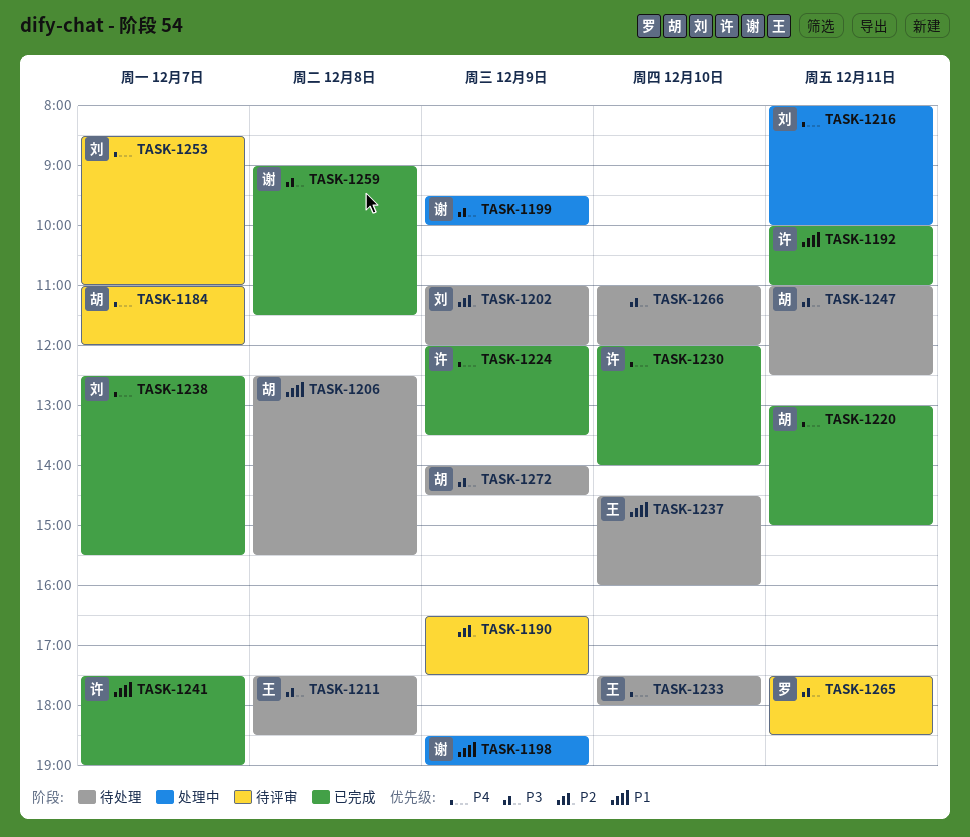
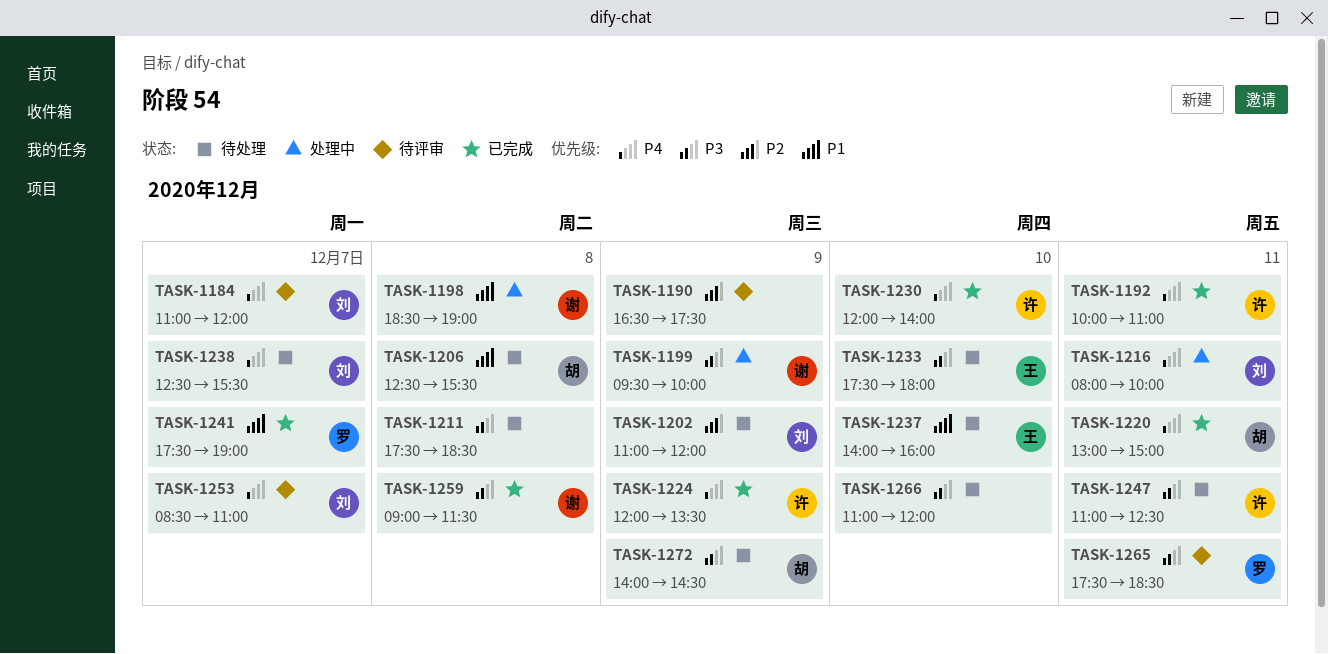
TASK-1184, owner: 胡 -> 刘
TASK-1192, priority: P1 -> P4
TASK-1198, day: Dec 9 -> Dec 8
TASK-1211, owner: 王 -> none
TASK-1233, priority: P4 -> P3
TASK-1237, begins: 14:30 -> 14:00
TASK-1238, status: 已完成 -> 待处理
TASK-1241, owner: 许 -> 罗
TASK-1247, owner: 胡 -> 许

